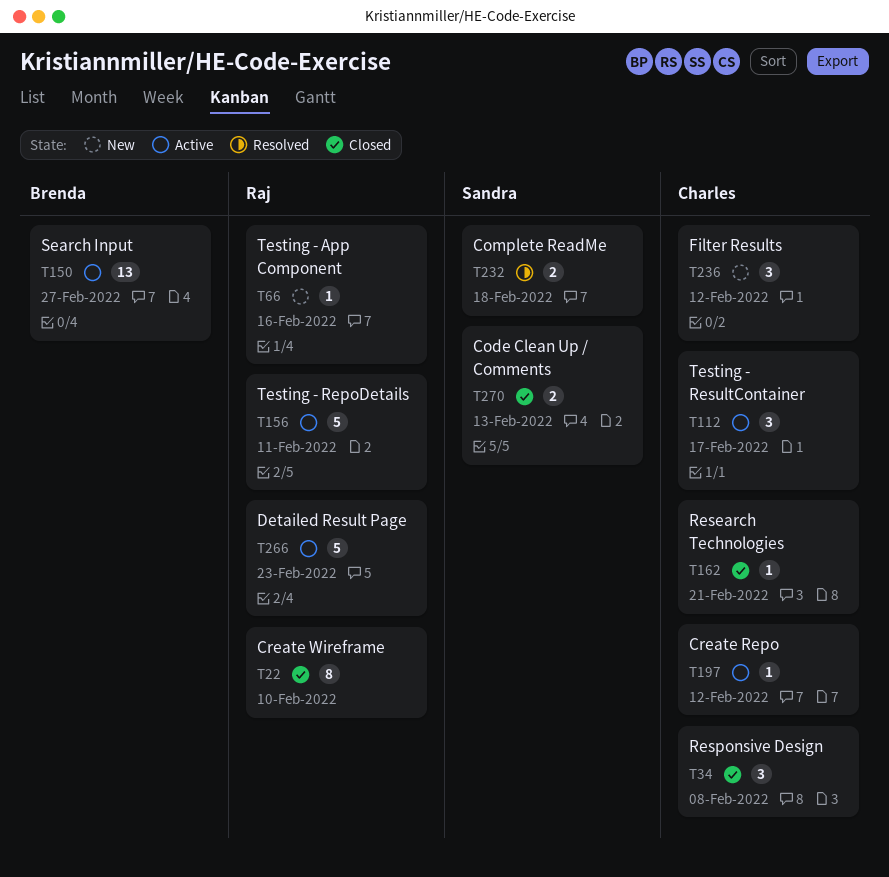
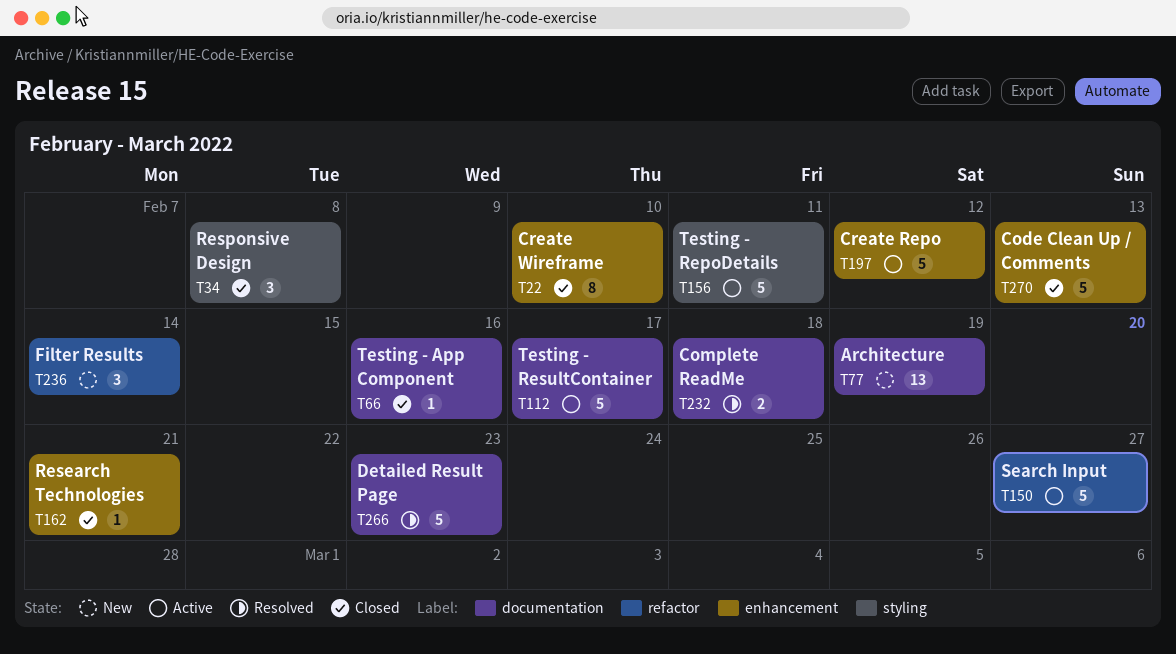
T66, status: New -> Closed
T77: none -> present
T112, estimate: 3 -> 5
T150, estimate: 13 -> 5
T197, estimate: 1 -> 5
T236, due: Feb 12 -> Feb 14
T266, status: Active -> Resolved
T270, estimate: 2 -> 5

